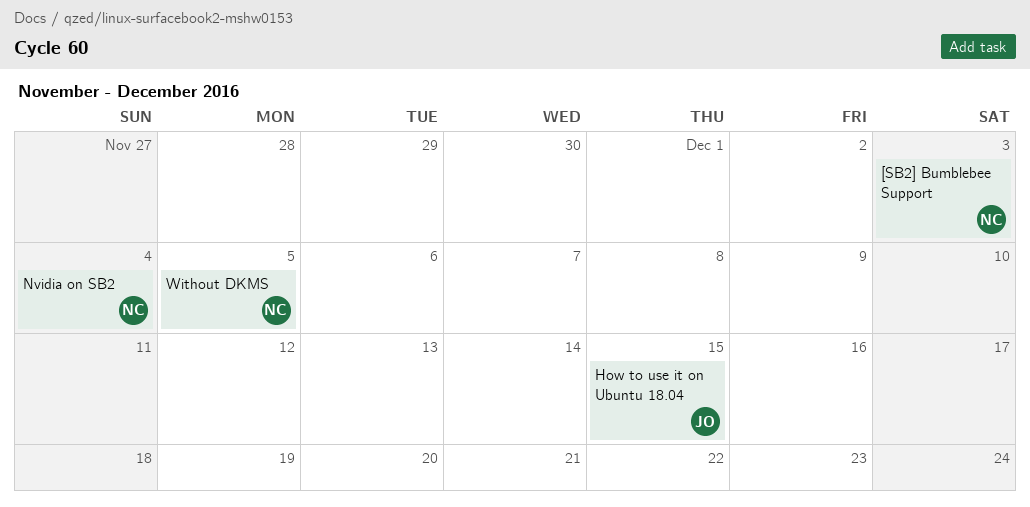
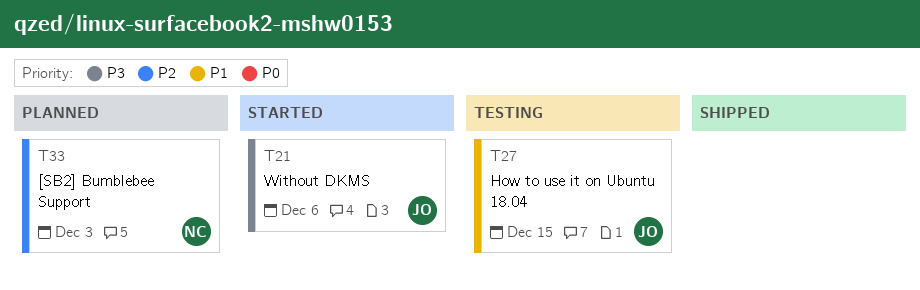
Nvidia on SB2: present -> none
Without DKMS, owner: NC -> JO
Without DKMS, due: Dec 5 -> Dec 6

